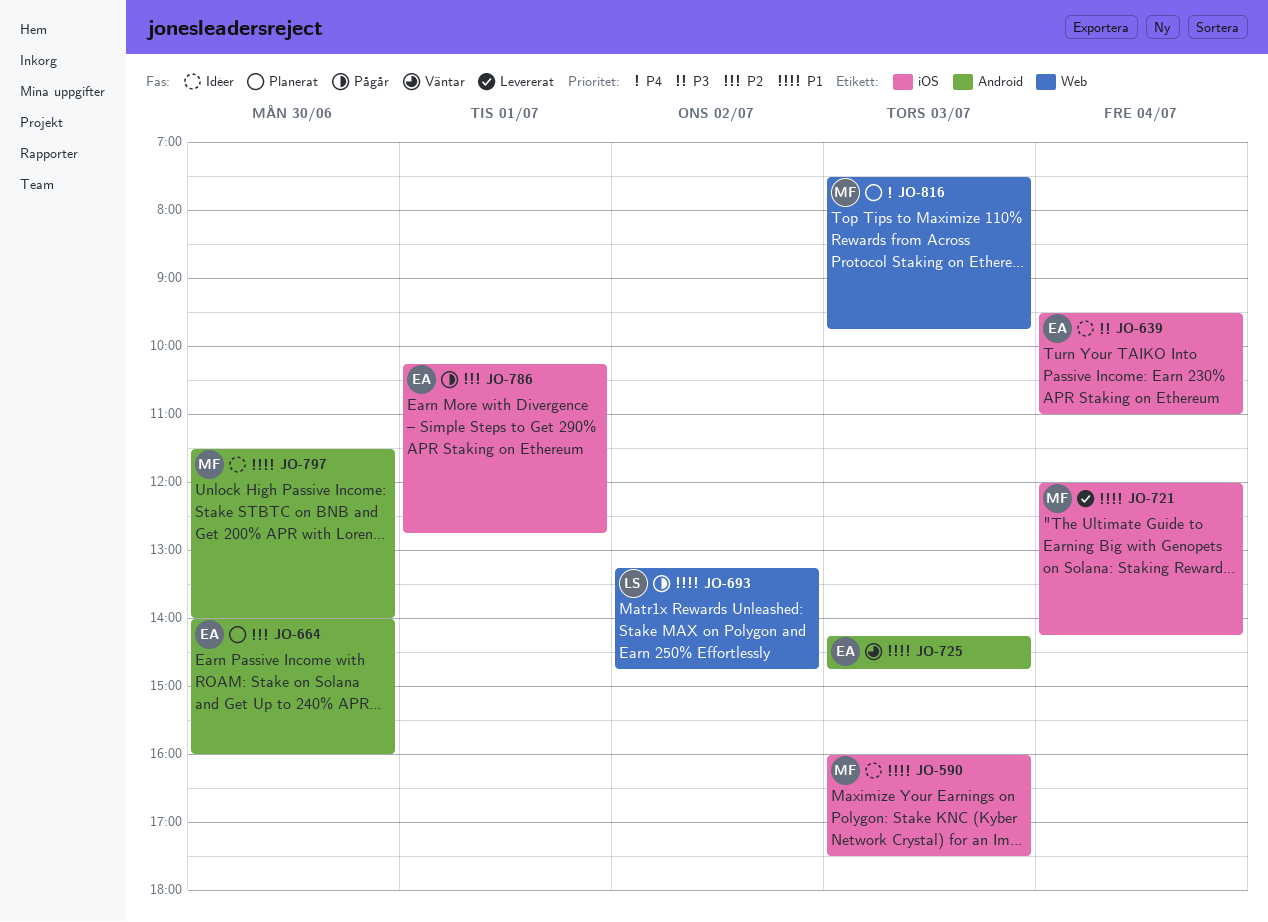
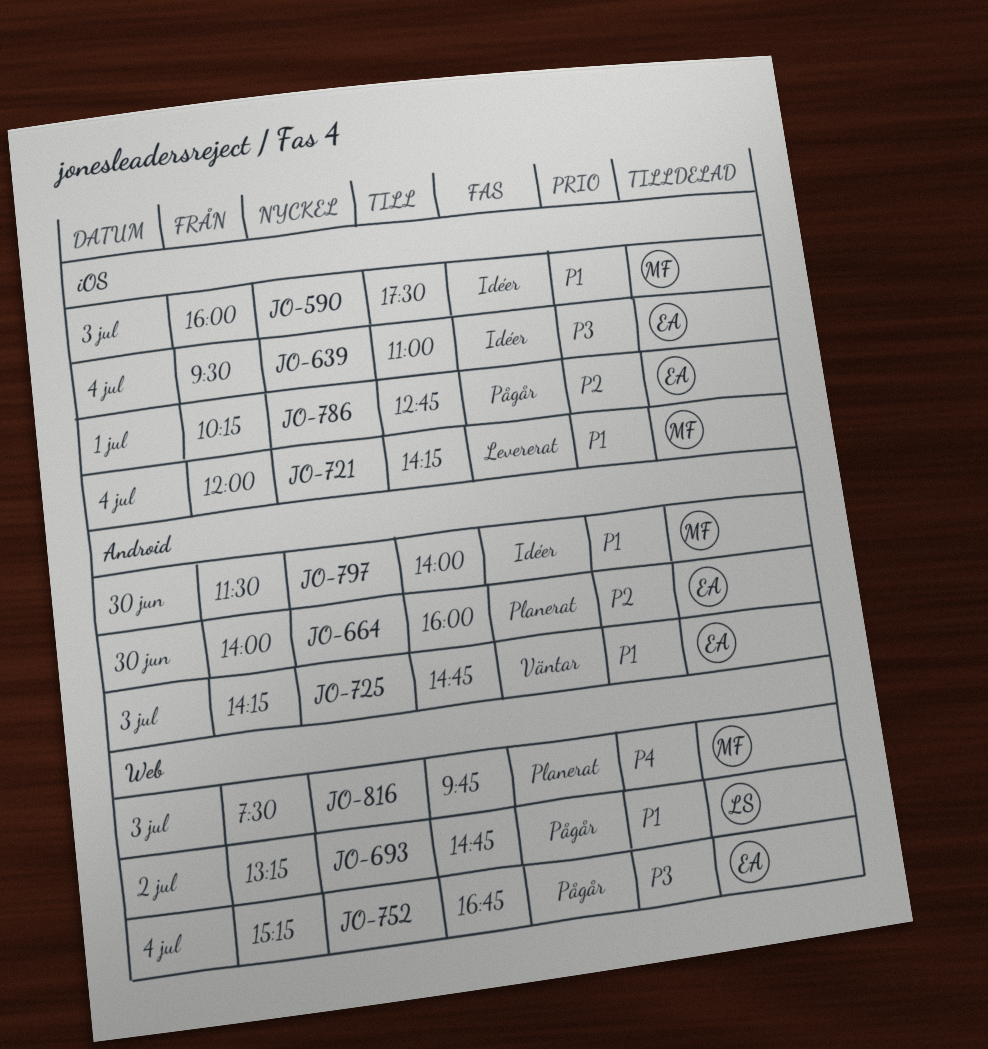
JO-752: none -> present

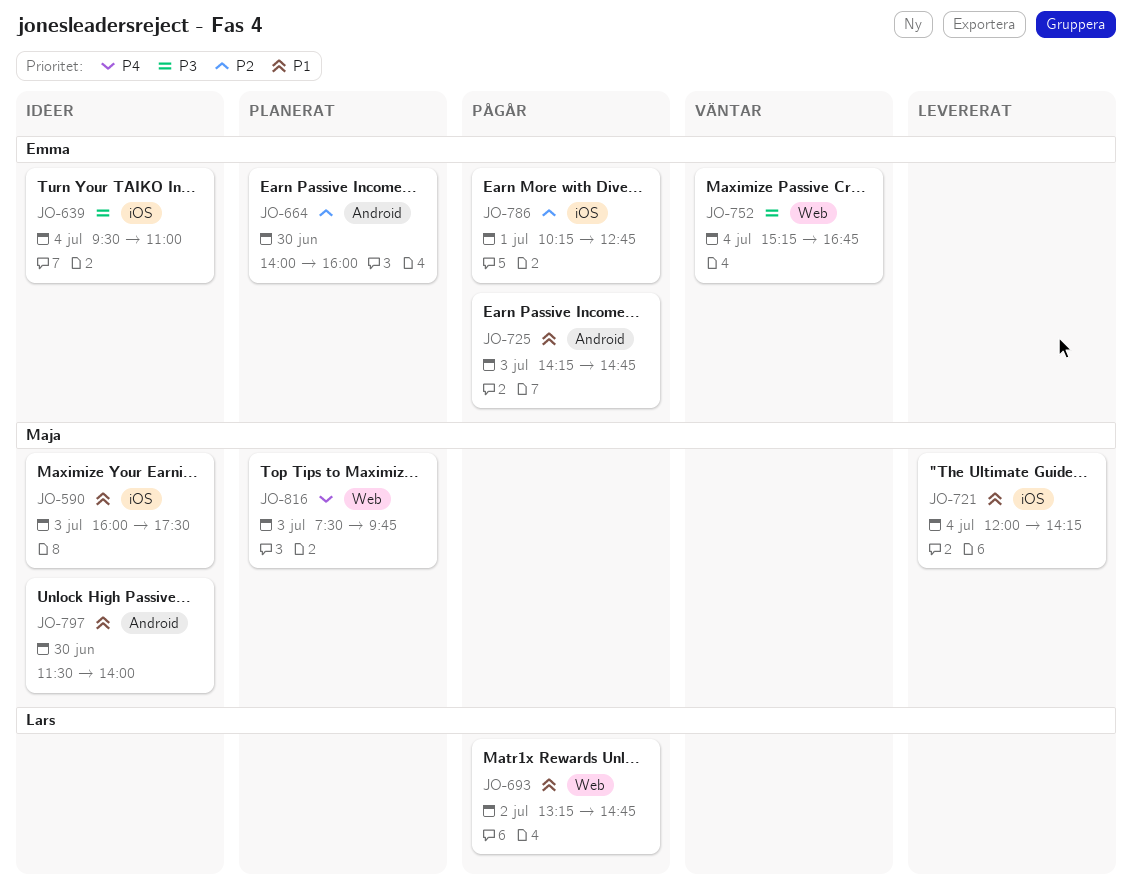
JO-725, status: Väntar -> Pågår
JO-752, status: Pågår -> Väntar

